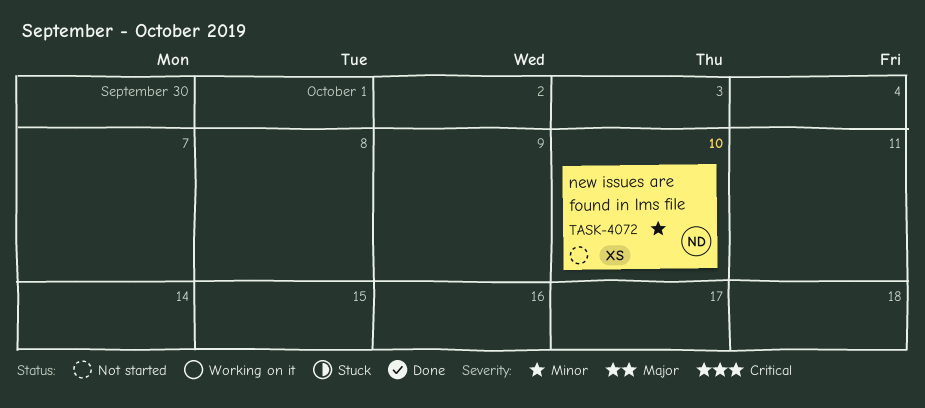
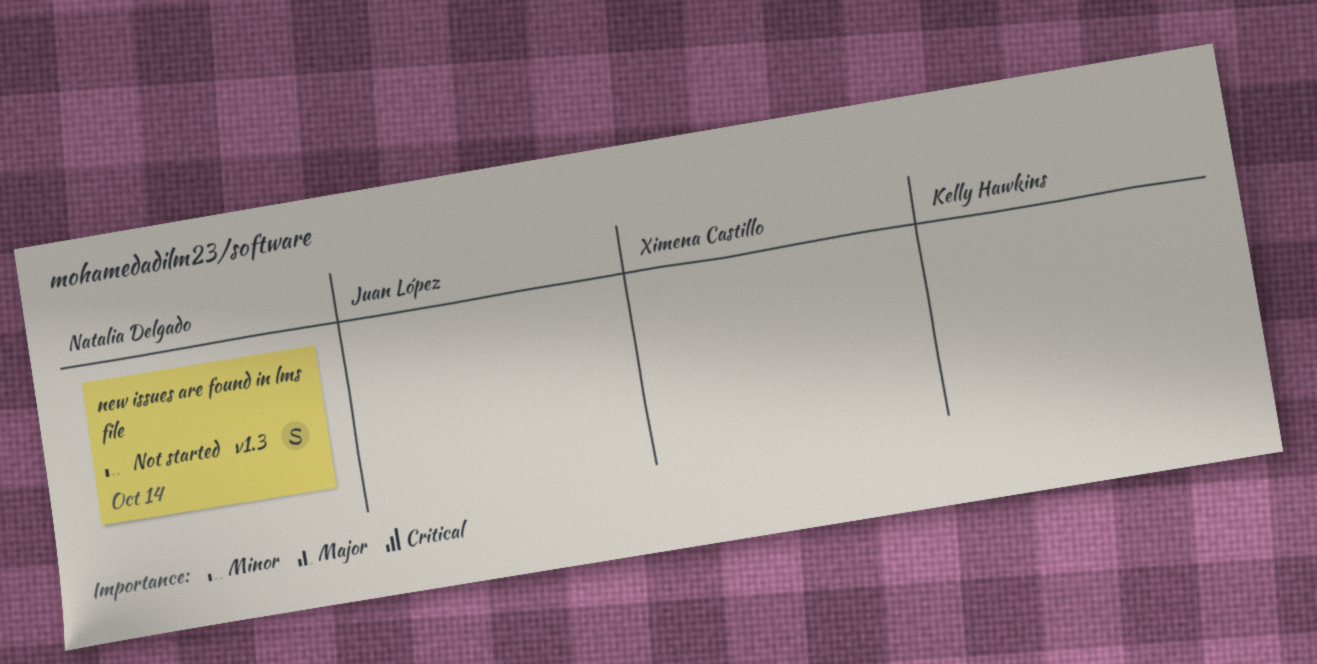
new issues are found in lms file, estimate: XS -> S
new issues are found in lms file, due: Oct 10 -> Oct 14

